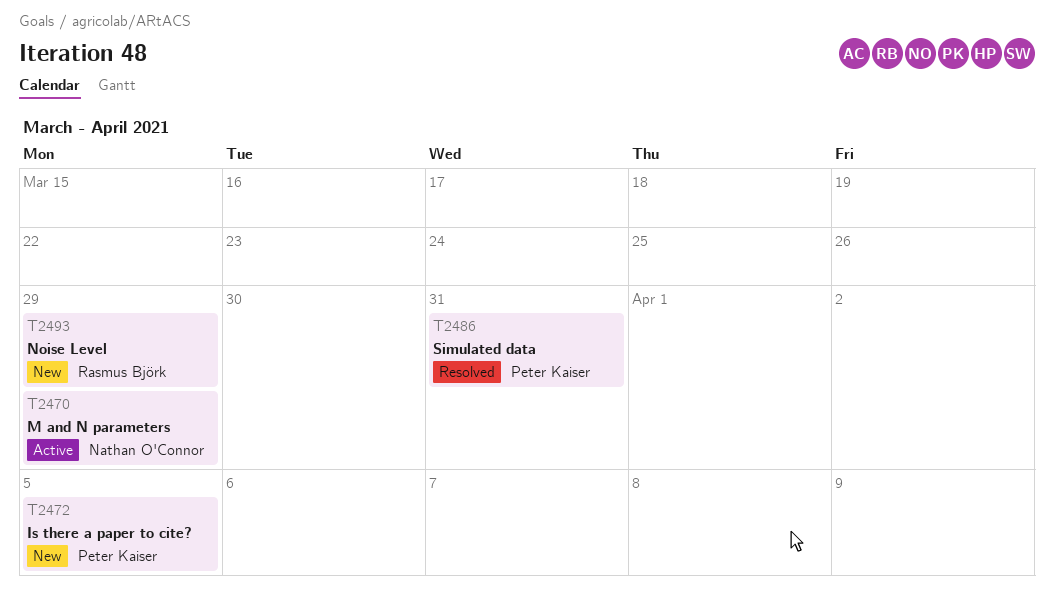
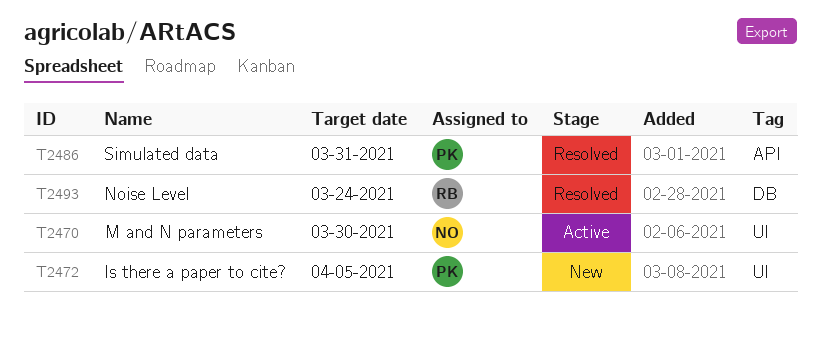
T2470, due: Mar 29 -> Mar 30
T2493, status: New -> Resolved
T2493, due: Mar 29 -> Mar 24

